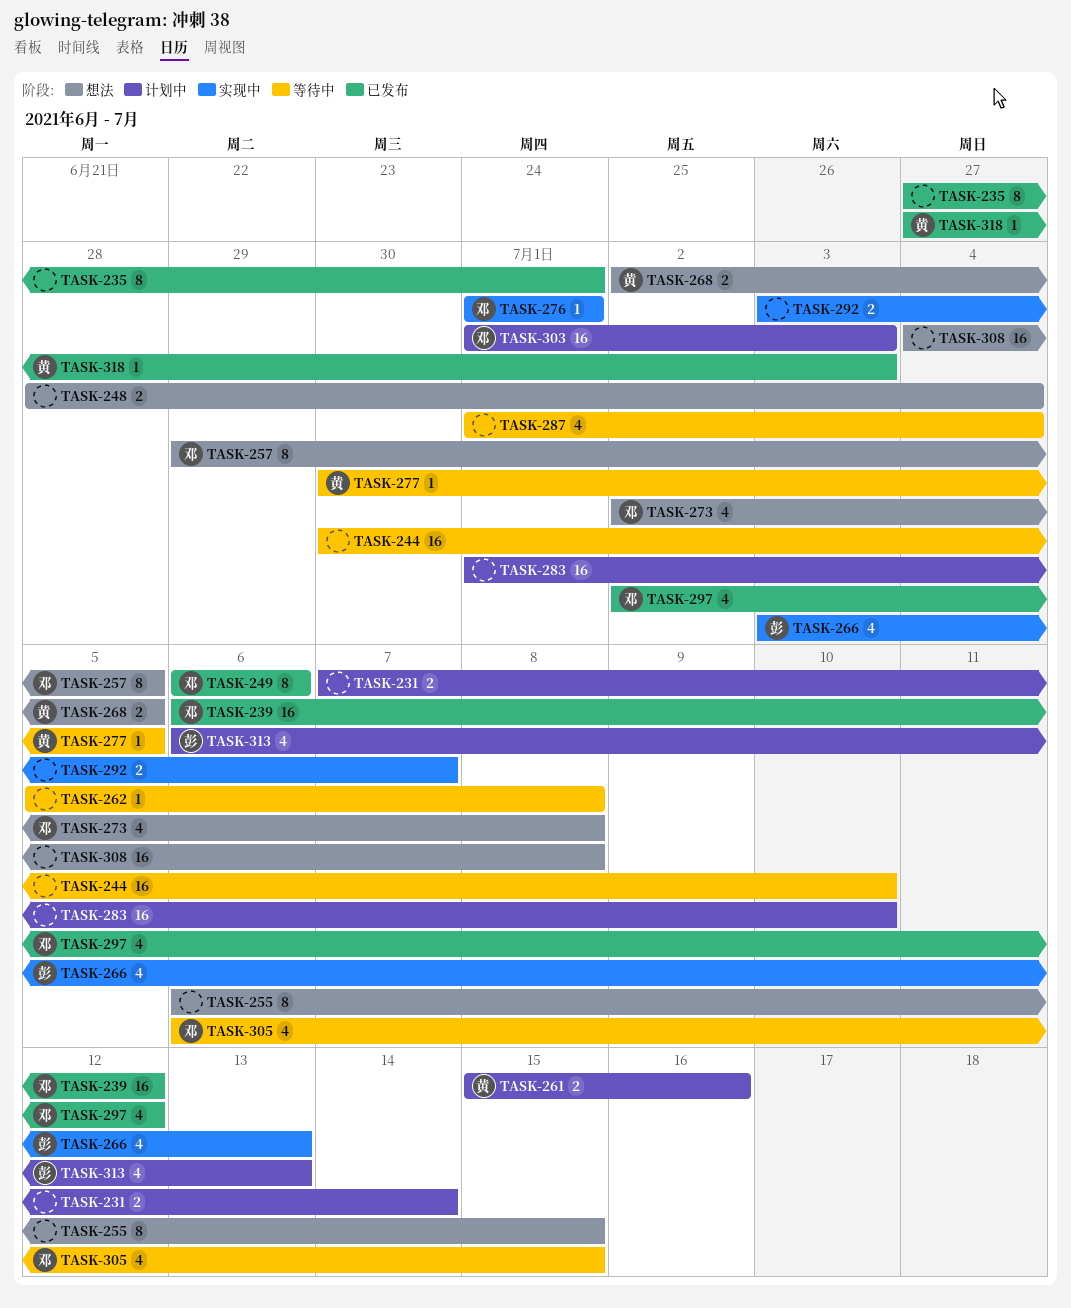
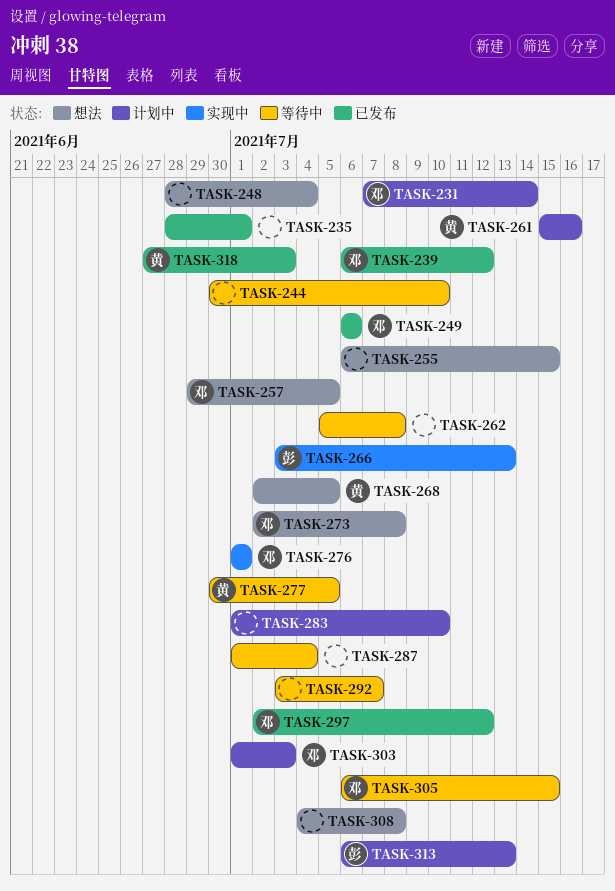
TASK-231, owner: none -> 邓
TASK-235, start: Jun 27 -> Jun 28
TASK-292, status: 实现中 -> 等待中

